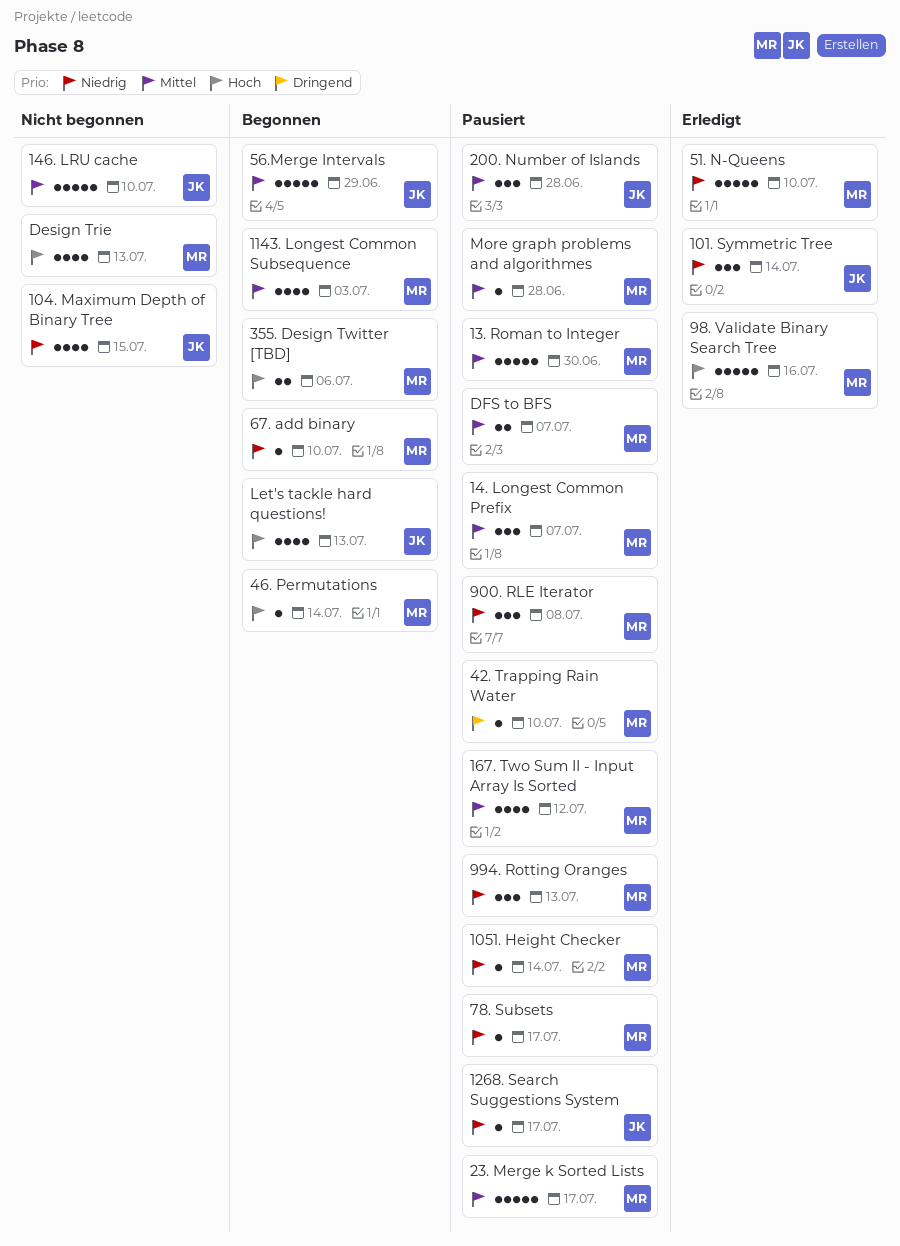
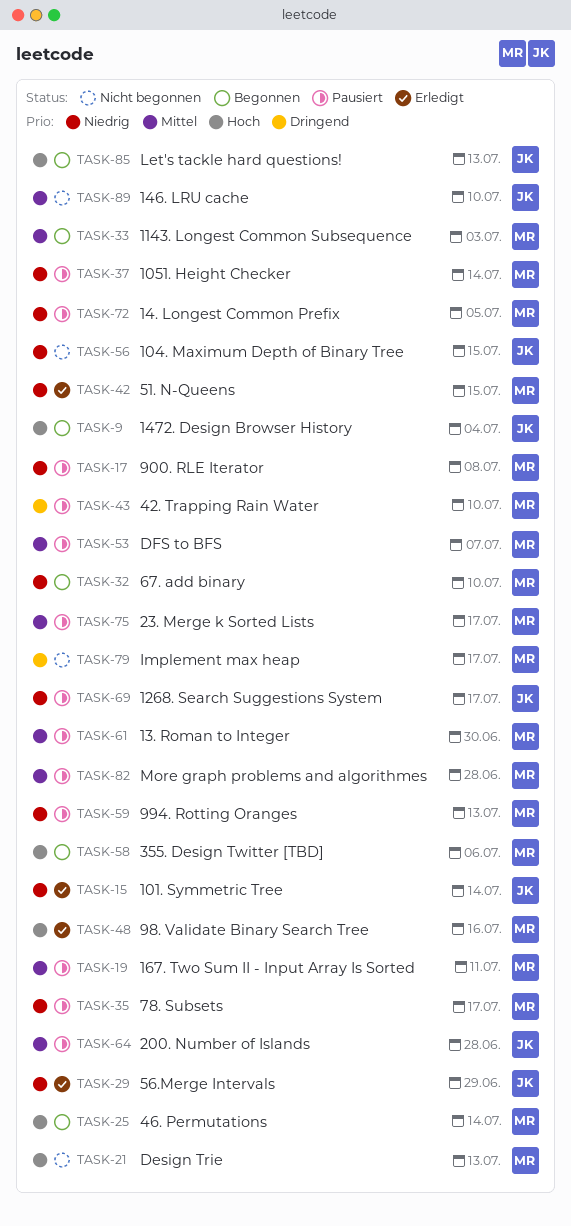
14. Longest Common Prefix, priority: Mittel -> Niedrig
14. Longest Common Prefix, due: Jul 7 -> Jul 5
1472. Design Browser History: none -> present
167. Two Sum II - Input Array Is Sorted, due: Jul 12 -> Jul 11
51. N-Queens, due: Jul 10 -> Jul 15
56.Merge Intervals, status: Begonnen -> Erledigt
56.Merge Intervals, priority: Mittel -> Niedrig
Implement max heap: none -> present

